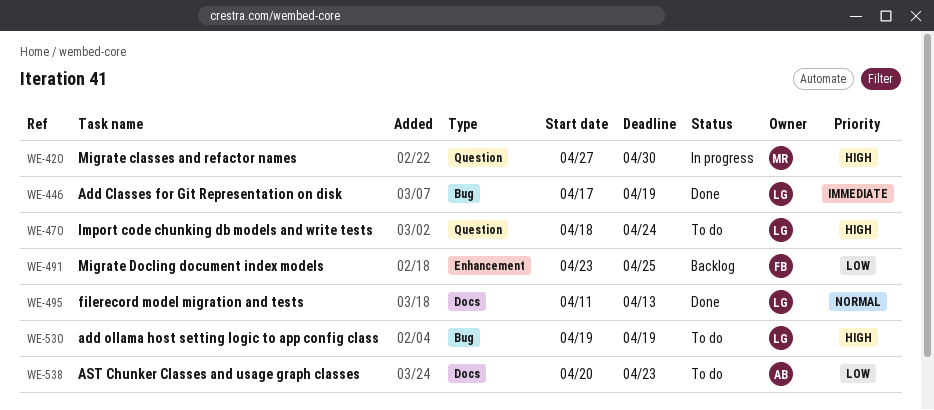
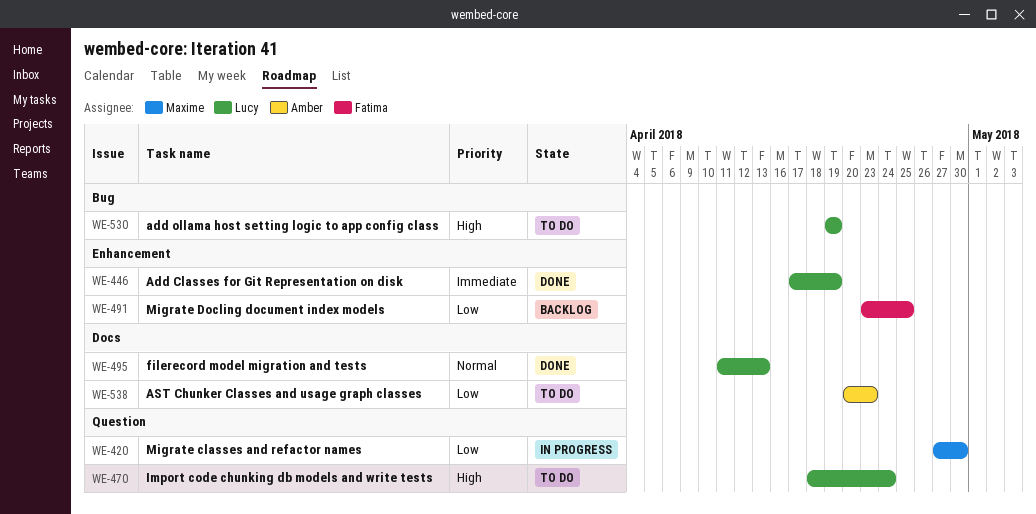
WE-420, priority: High -> Low
WE-446, label: Bug -> Enhancement

